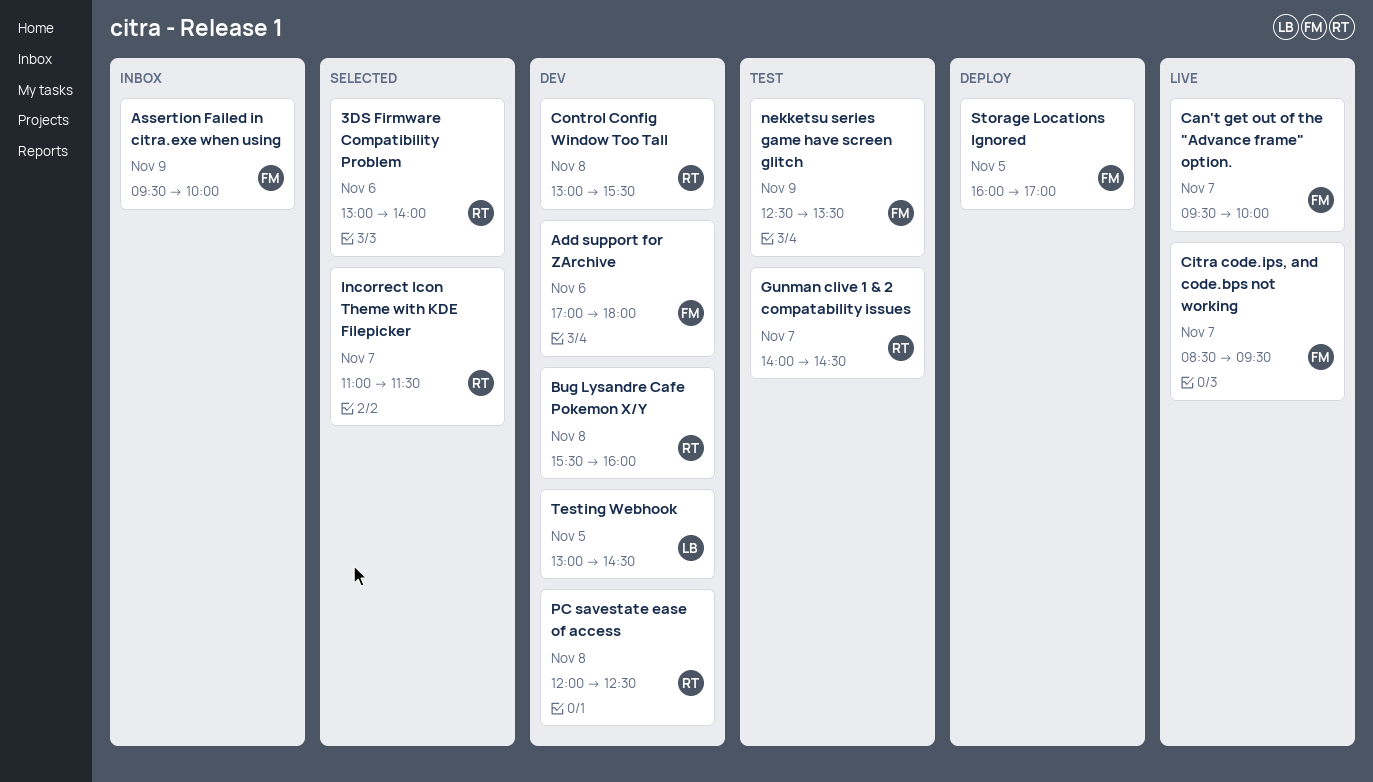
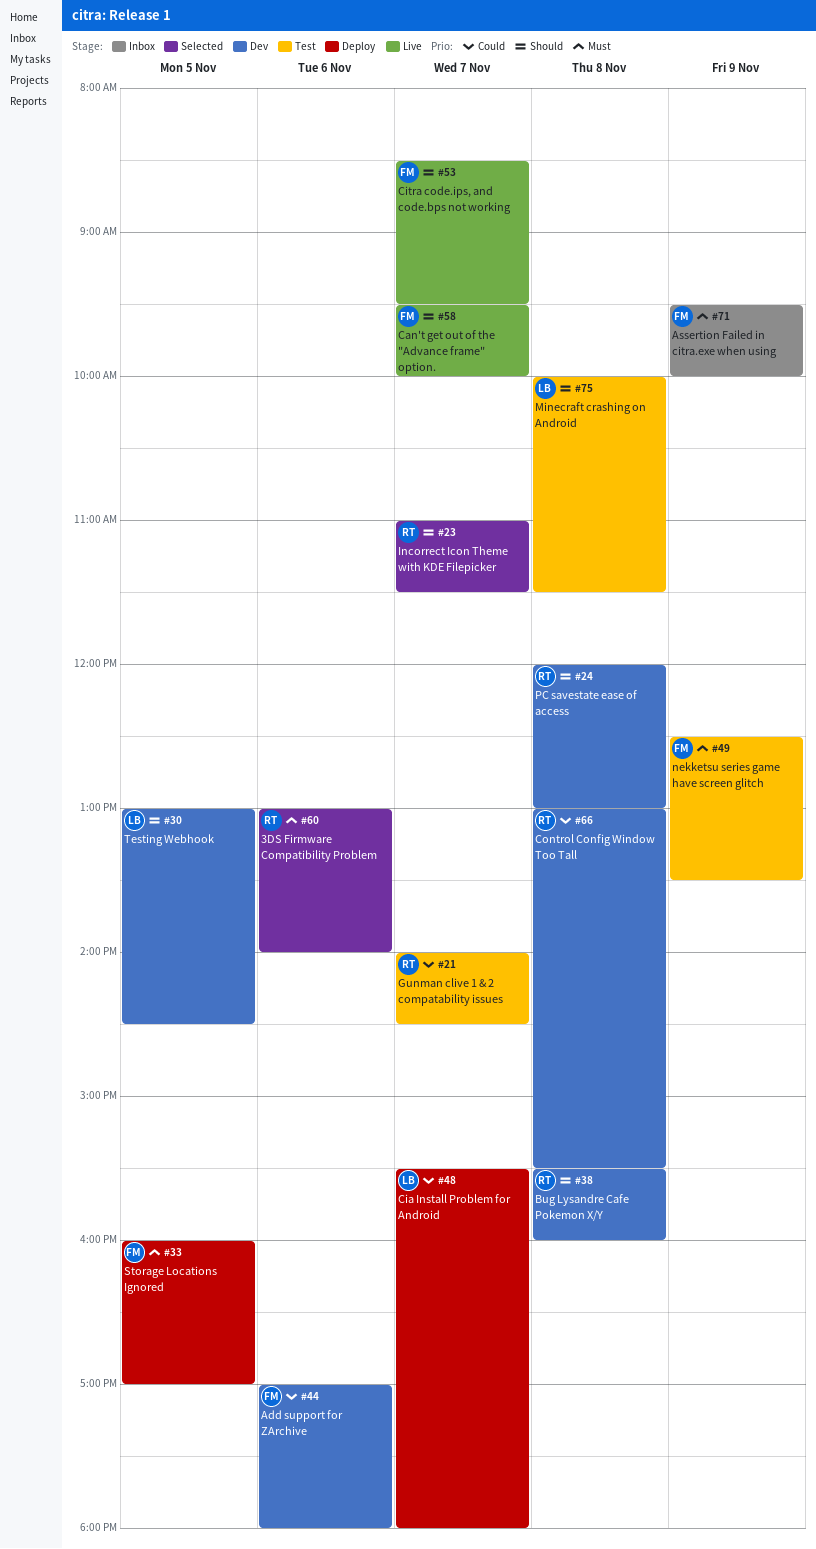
Cia Install Problem for Android: none -> present
Minecraft crashing on Android: none -> present
PC savestate ease of access, ends: 12:30 -> 13:00

